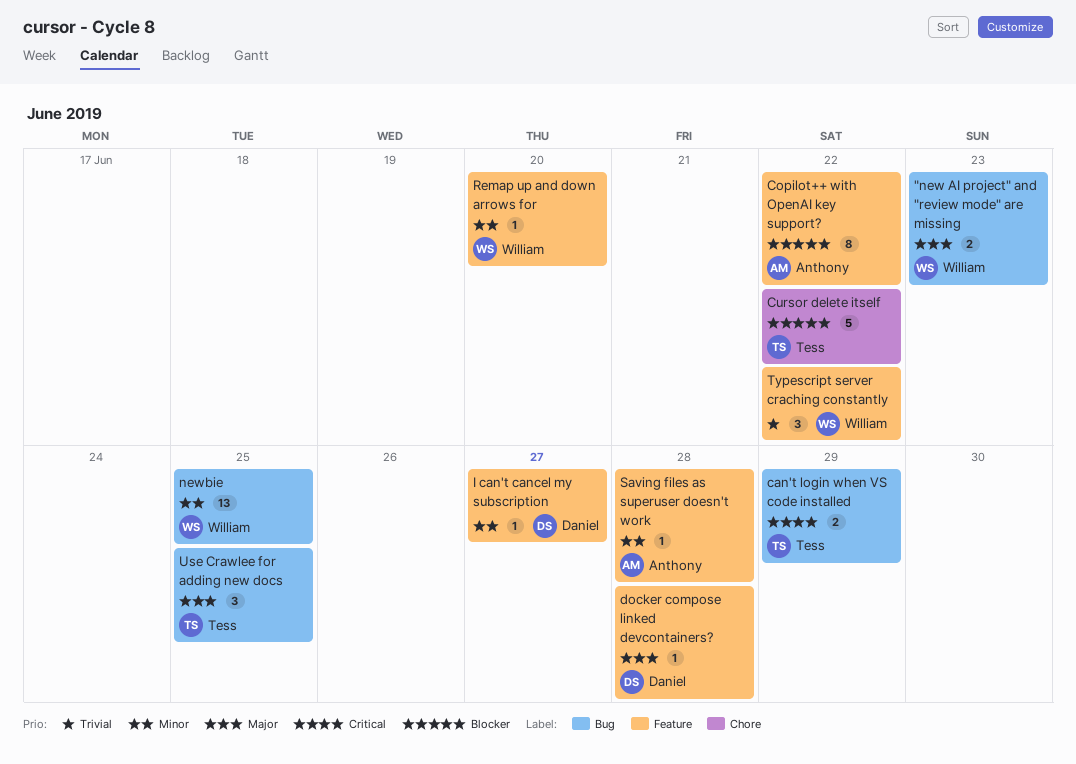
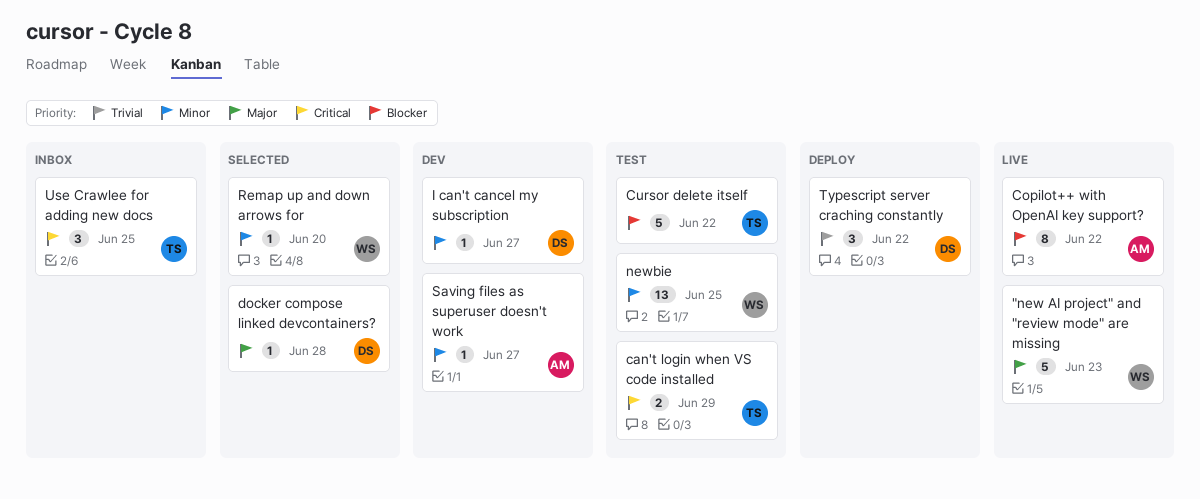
"new AI project" and "review mode" are missing, estimate: 2 -> 5
Saving files as superuser doesn't work, due: Jun 28 -> Jun 27
Typescript server craching constantly, owner: William -> Daniel
Use Crawlee for adding new docs, priority: Major -> Critical

